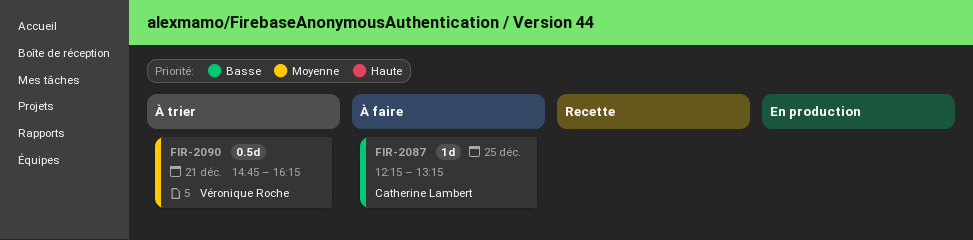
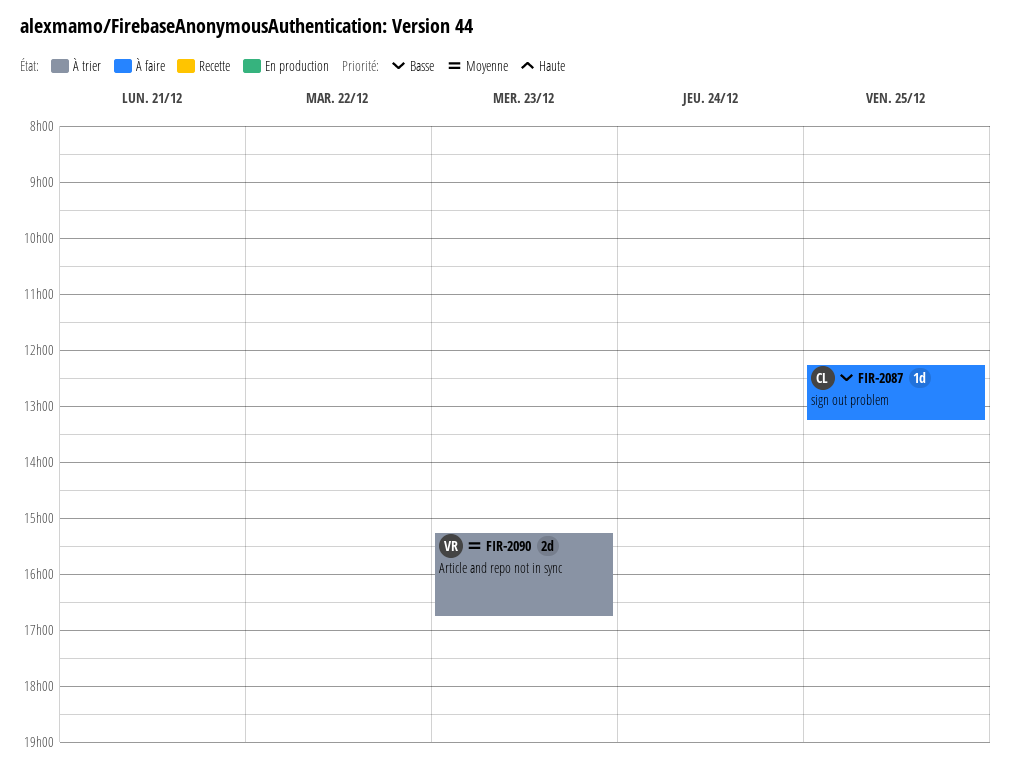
FIR-2090, estimate: 0.5d -> 2d
FIR-2090, day: Dec 21 -> Dec 23
FIR-2090, begins: 14:45 -> 15:15
FIR-2090, ends: 16:15 -> 16:45

